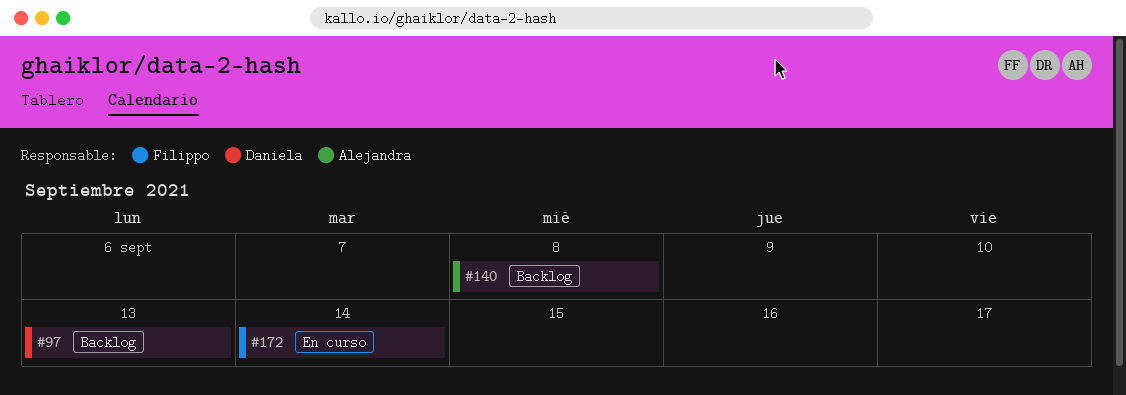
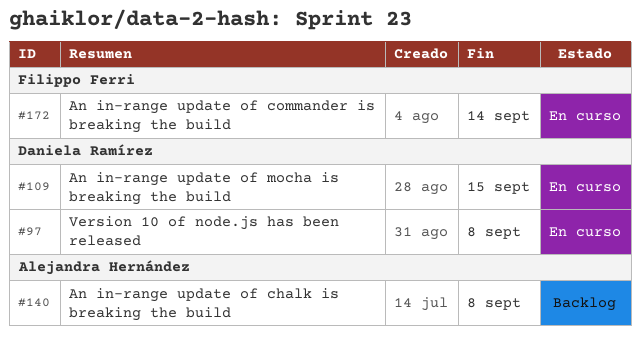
#97, status: Backlog -> En curso
#97, due: Sep 13 -> Sep 8
#109: none -> present

